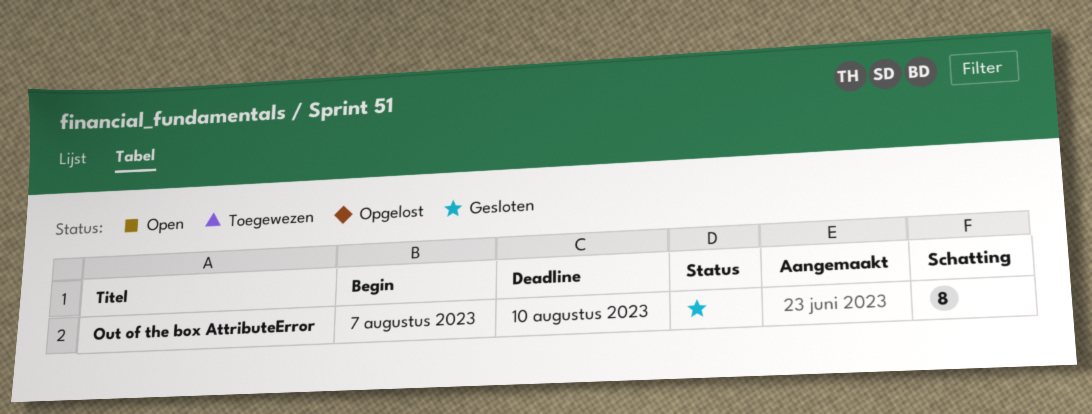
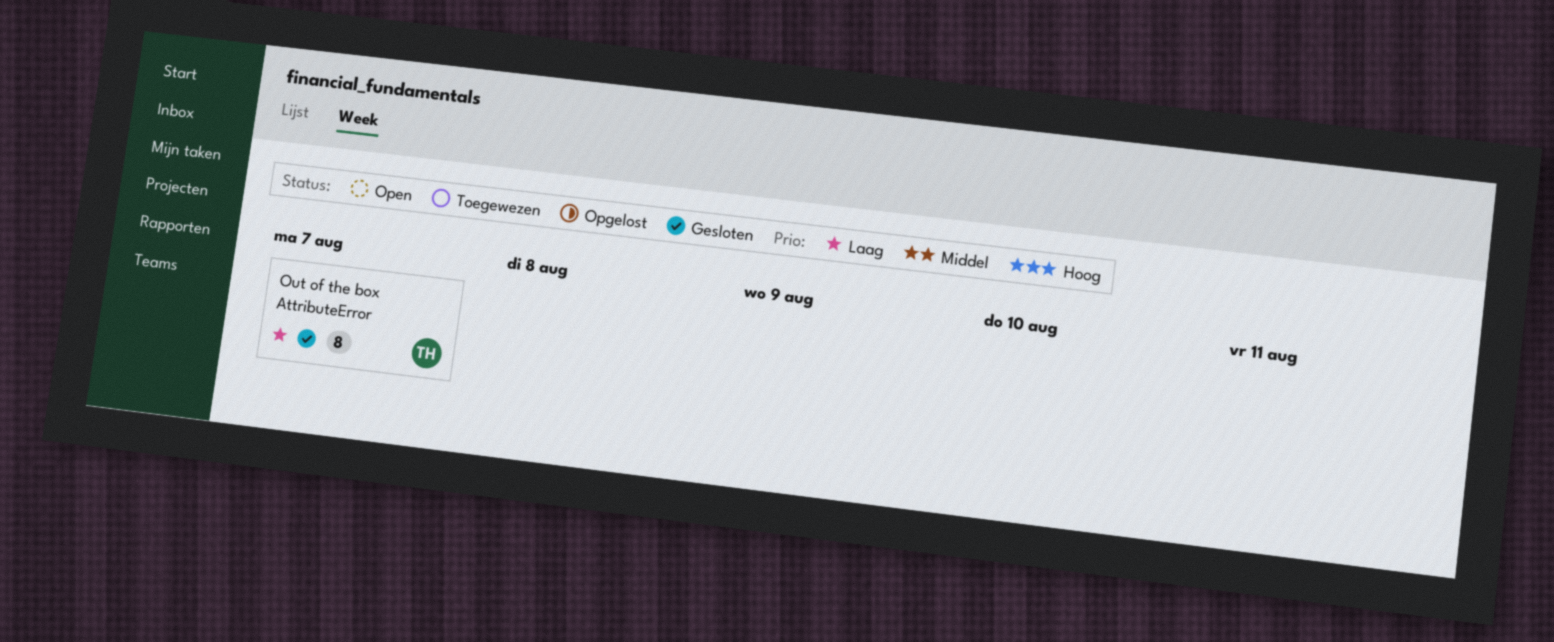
Out of the box AttributeError, due: Aug 10 -> Aug 7

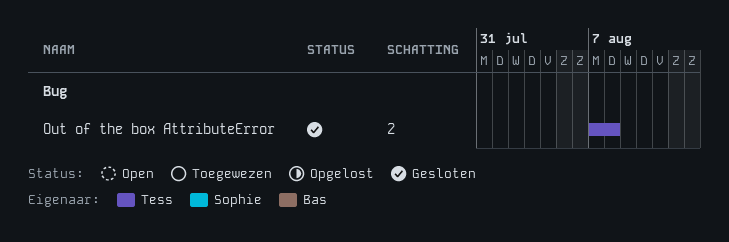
Out of the box AttributeError, estimate: 8 -> 2
Out of the box AttributeError, due: Aug 7 -> Aug 8

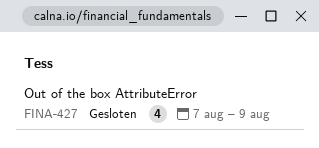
Out of the box AttributeError, estimate: 2 -> 4
Out of the box AttributeError, due: Aug 8 -> Aug 9

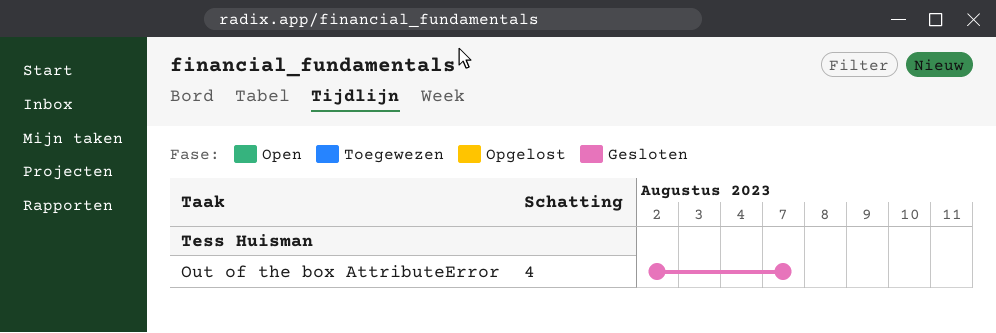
Out of the box AttributeError, start: Aug 7 -> Aug 2
Out of the box AttributeError, due: Aug 9 -> Aug 7

